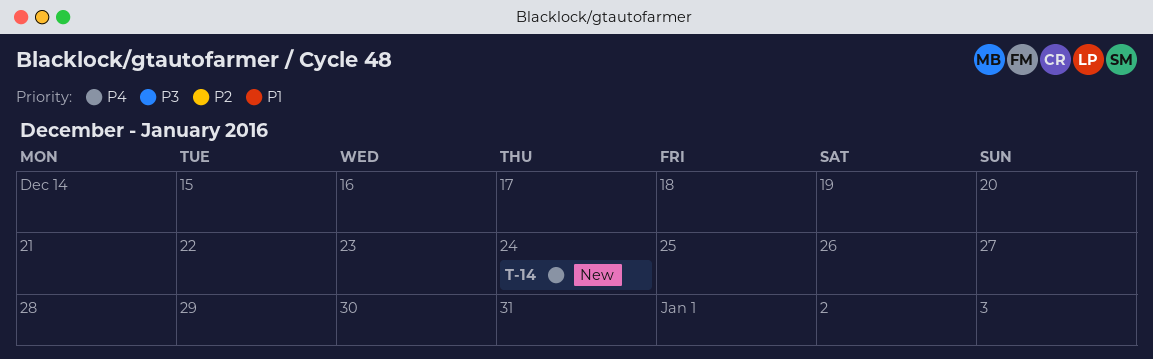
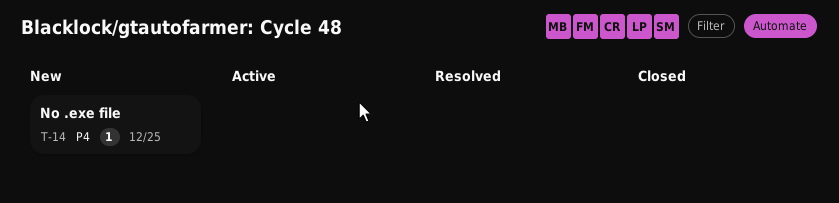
T-14, due: Dec 24 -> Dec 25

